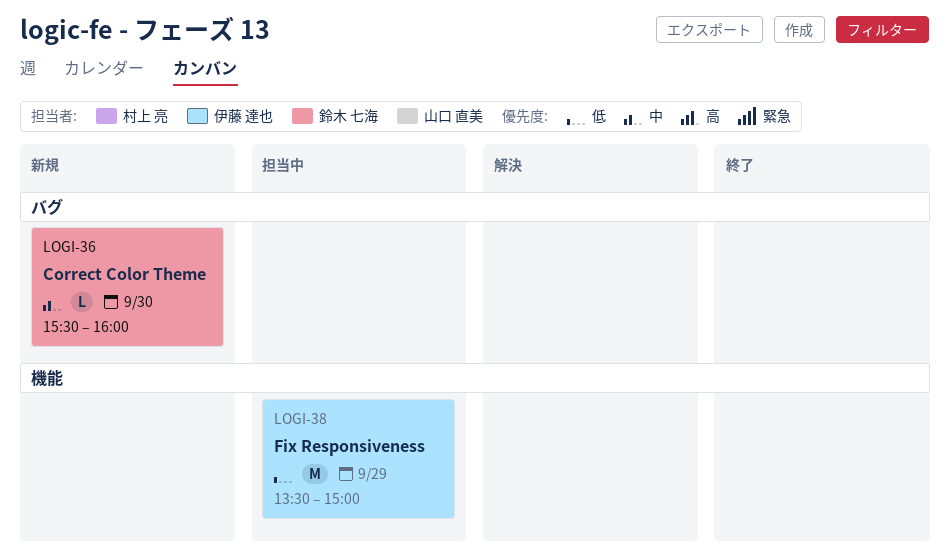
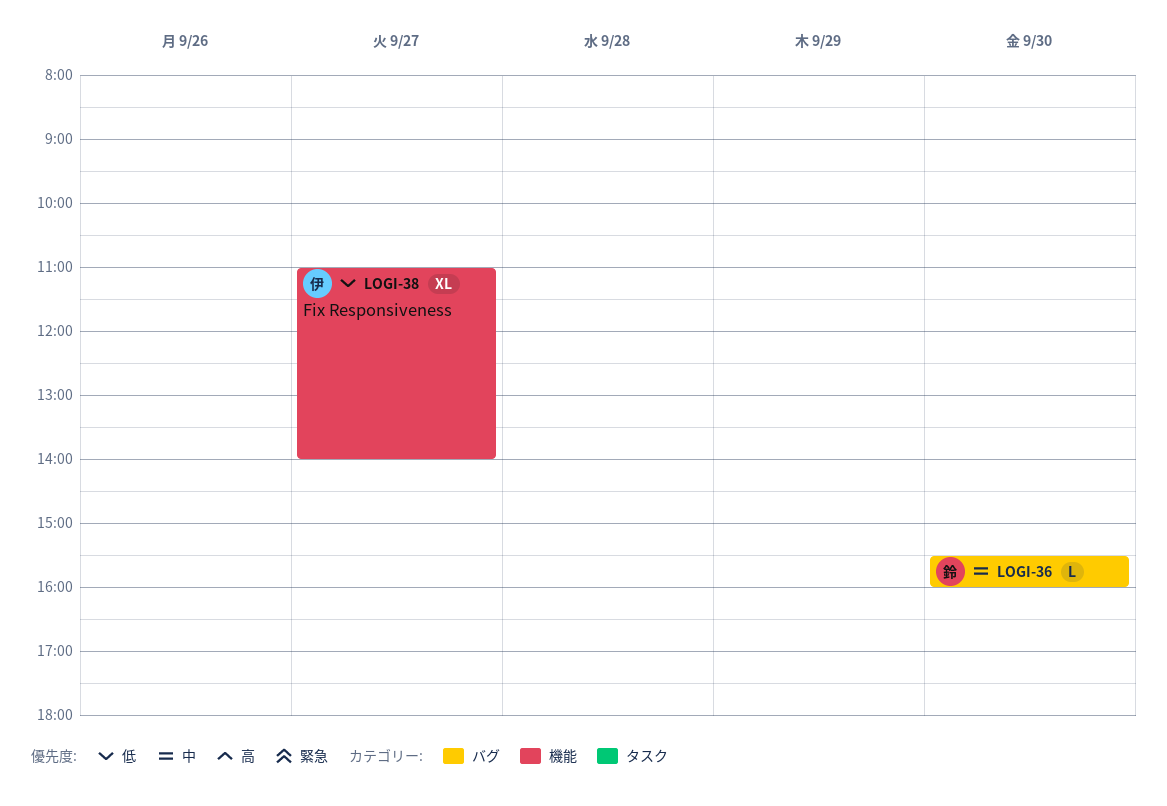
LOGI-38, estimate: M -> XL
LOGI-38, day: Sep 29 -> Sep 27
LOGI-38, begins: 13:30 -> 11:00
LOGI-38, ends: 15:00 -> 14:00

